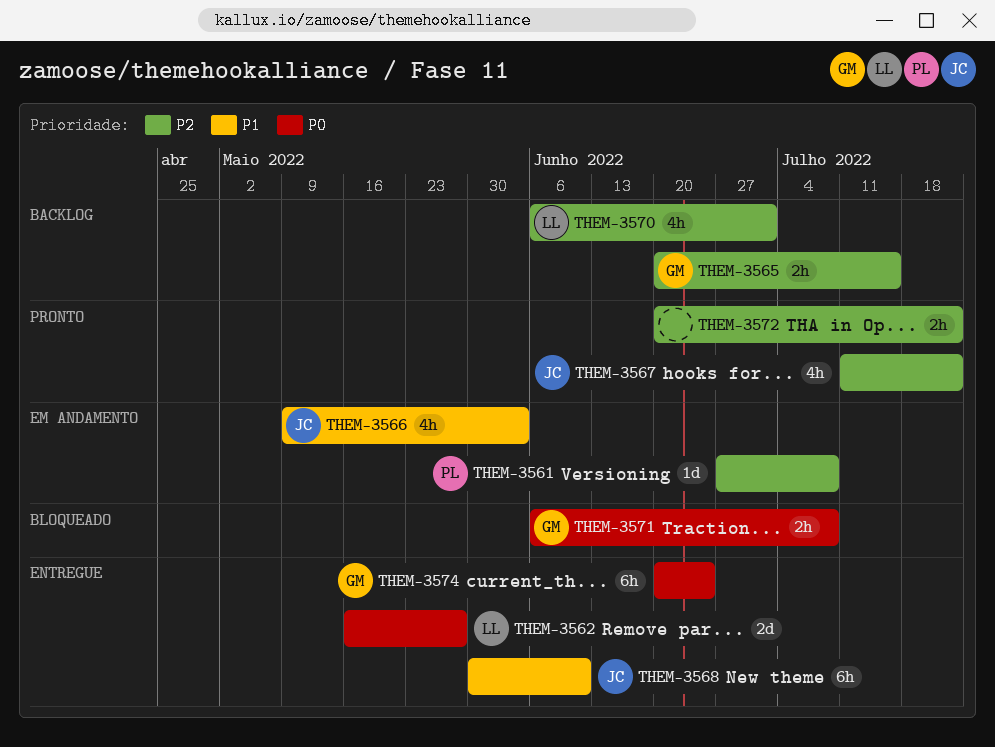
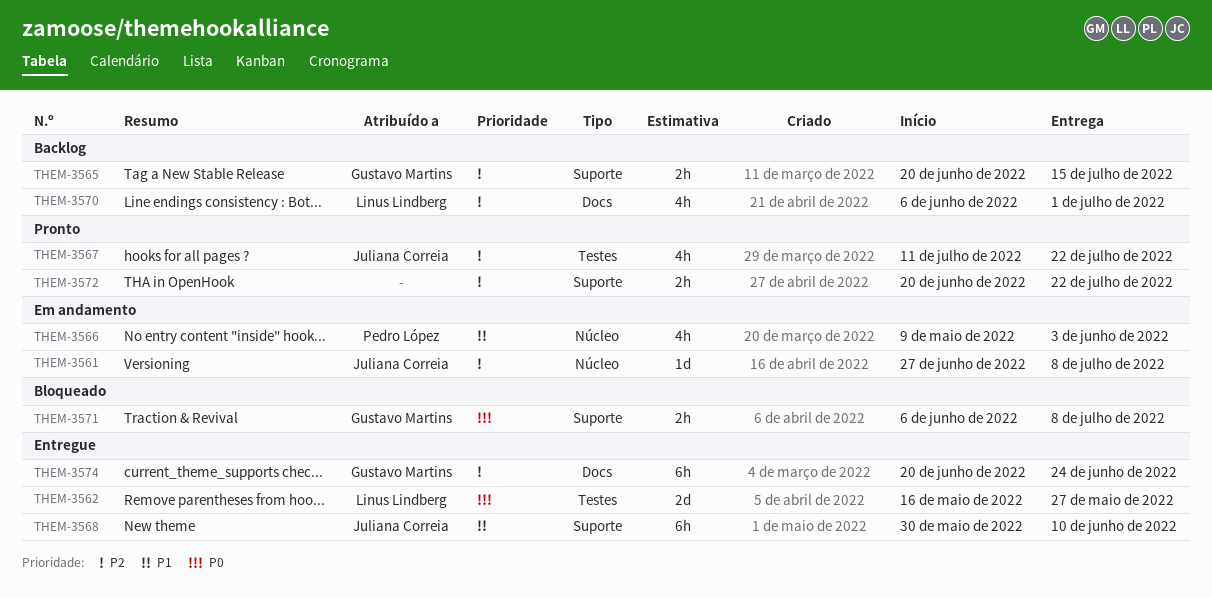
THEM-3561, owner: Pedro López -> Juliana Correia
THEM-3566, owner: Juliana Correia -> Pedro López
THEM-3574, priority: P0 -> P2

